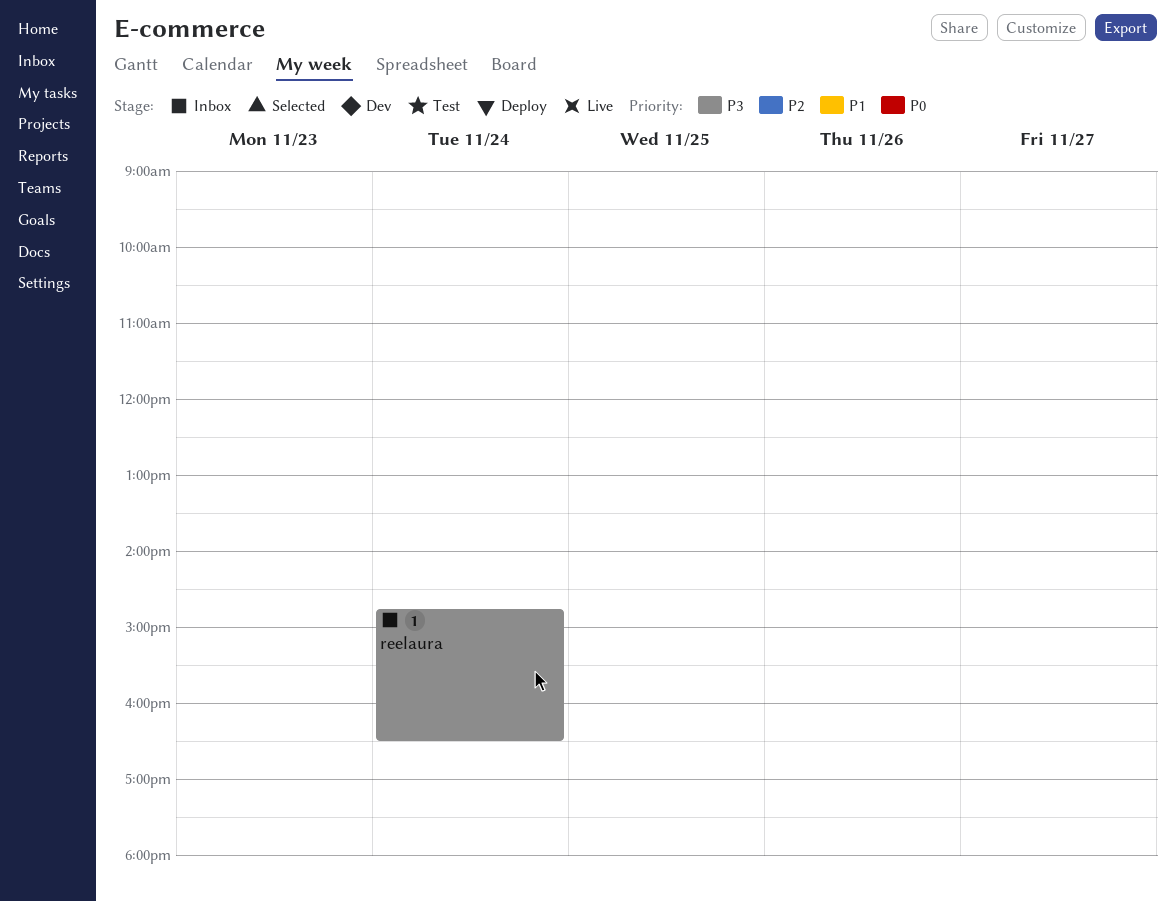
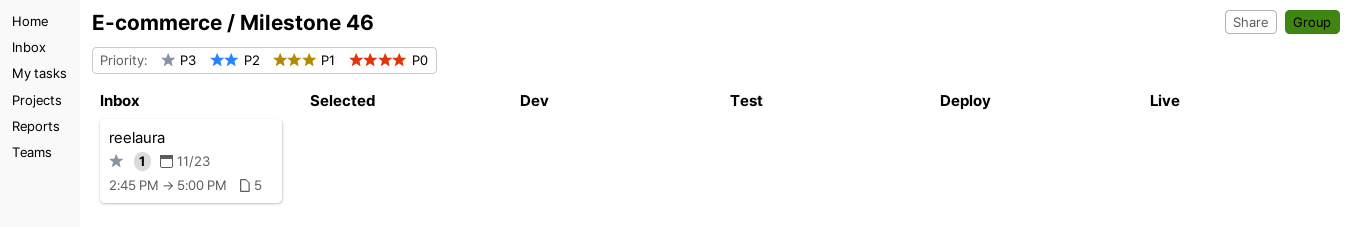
reelaura, day: Nov 24 -> Nov 23
reelaura, ends: 16:30 -> 17:00

